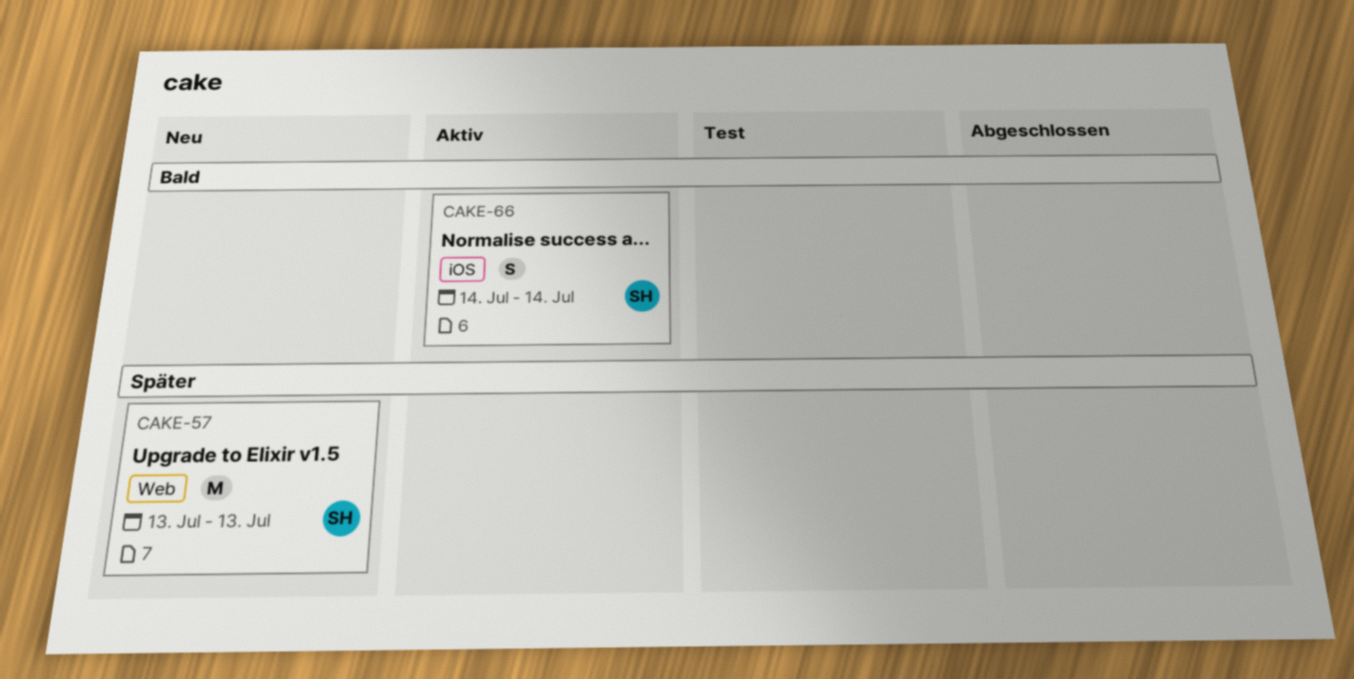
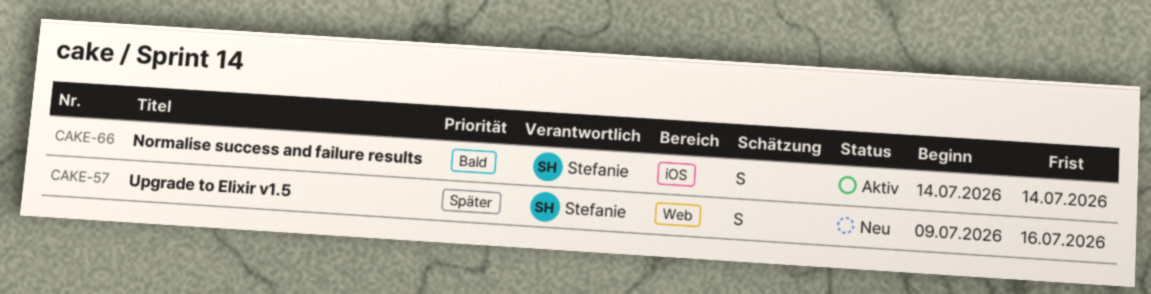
CAKE-57, estimate: M -> S
CAKE-57, start: Jul 13 -> Jul 9
CAKE-57, due: Jul 13 -> Jul 16

